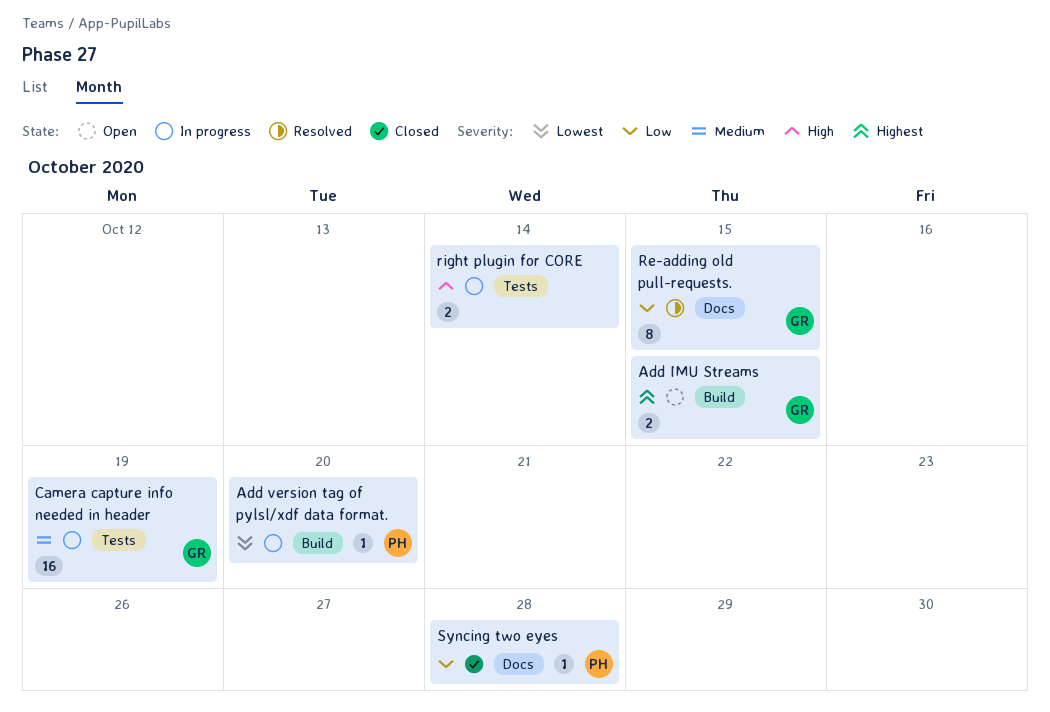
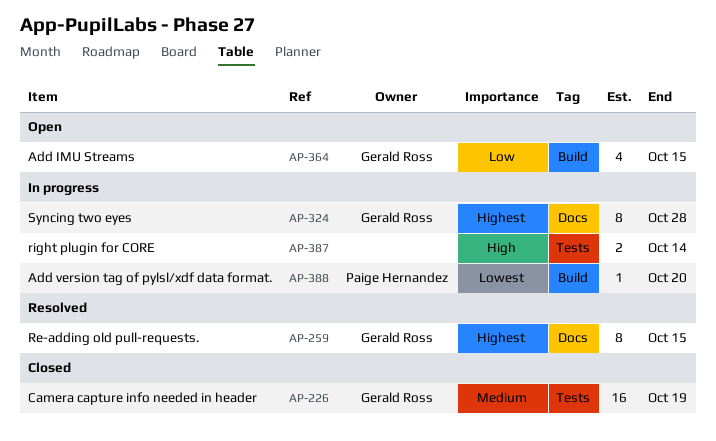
Add IMU Streams, priority: Highest -> Low
Add IMU Streams, estimate: 2 -> 4
Camera capture info needed in header, status: In progress -> Closed
Re-adding old pull-requests., priority: Low -> Highest
Syncing two eyes, status: Closed -> In progress
Syncing two eyes, owner: Paige Hernandez -> Gerald Ross
Syncing two eyes, priority: Low -> Highest
Syncing two eyes, estimate: 1 -> 8

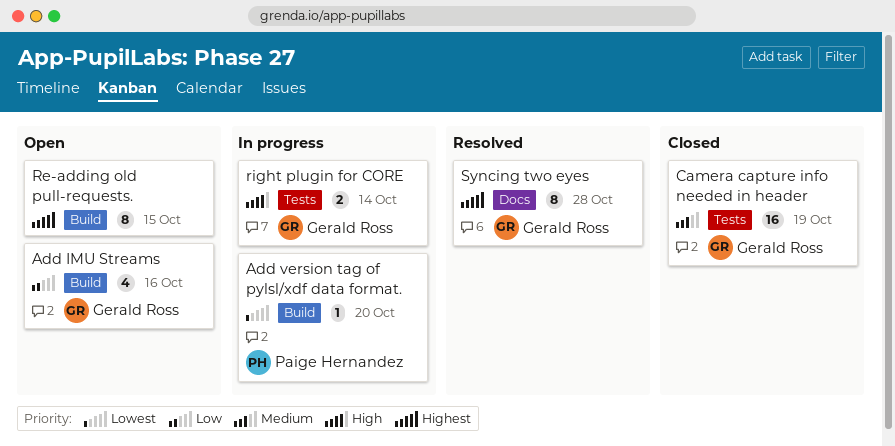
Add IMU Streams, due: Oct 15 -> Oct 16
Re-adding old pull-requests., status: Resolved -> Open
Re-adding old pull-requests., owner: Gerald Ross -> none
Re-adding old pull-requests., label: Docs -> Build
right plugin for CORE, owner: none -> Gerald Ross
Syncing two eyes, status: In progress -> Resolved

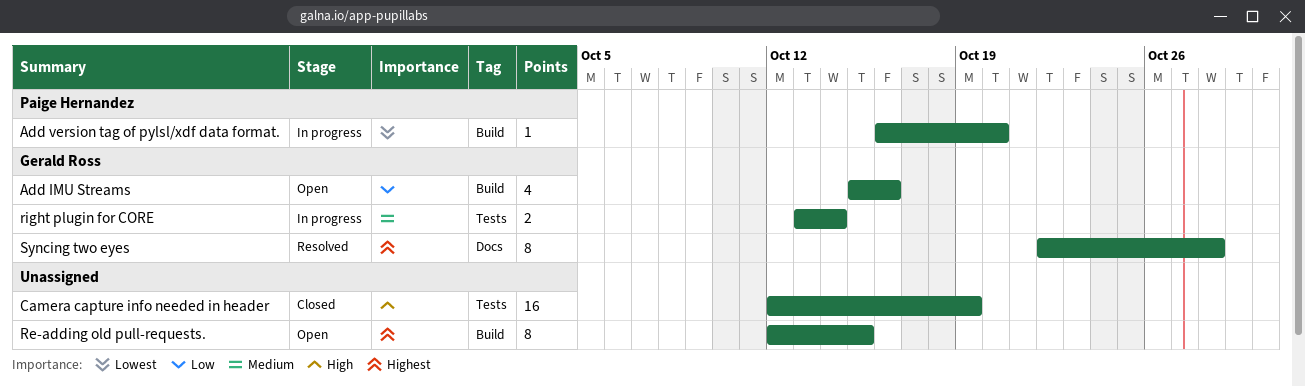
Camera capture info needed in header, owner: Gerald Ross -> none
Camera capture info needed in header, priority: Medium -> High
right plugin for CORE, priority: High -> Medium

